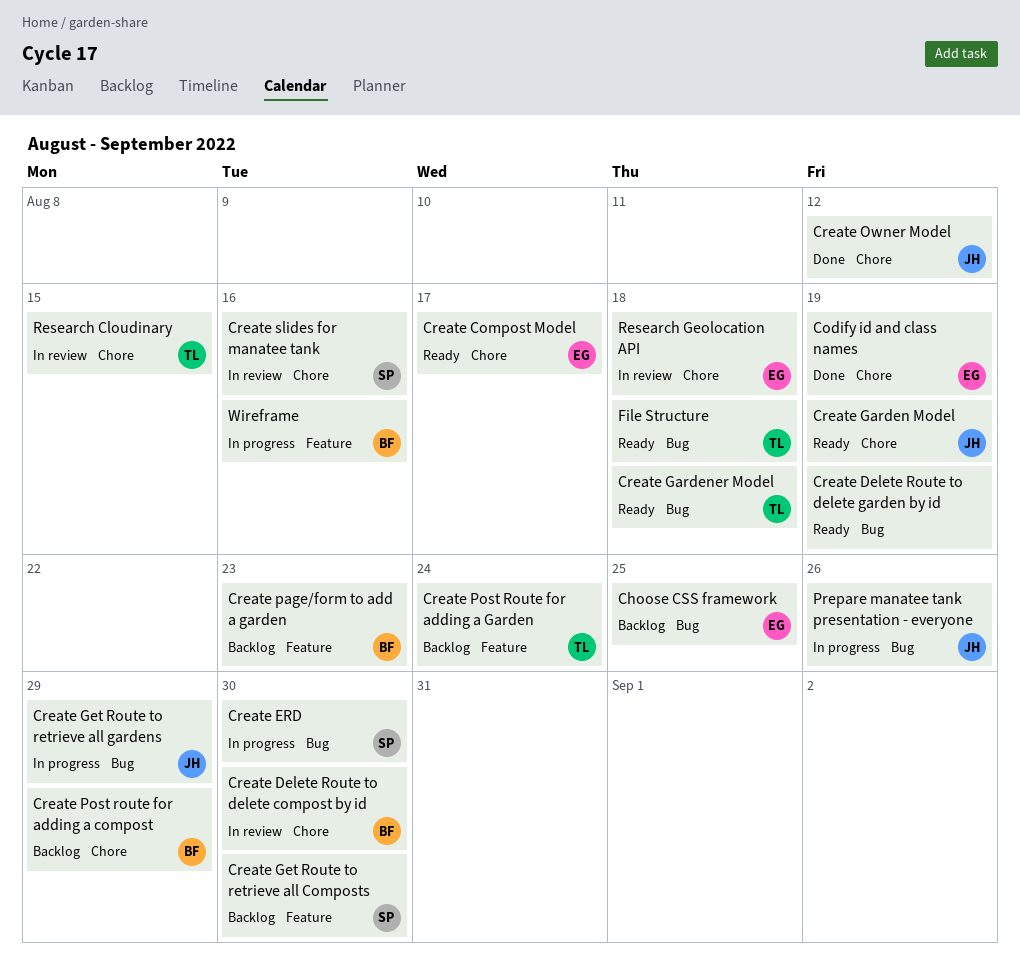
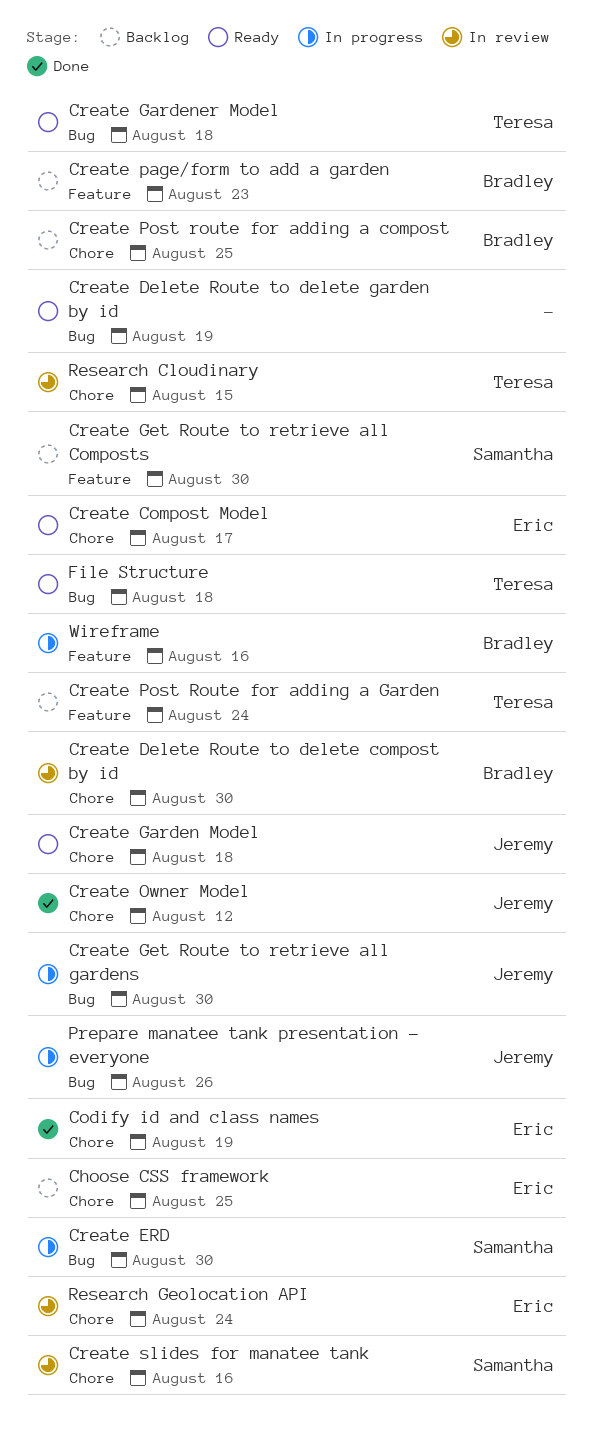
Choose CSS framework, label: Bug -> Chore
Create Garden Model, due: Aug 19 -> Aug 18
Create Get Route to retrieve all gardens, due: Aug 29 -> Aug 30
Create Post route for adding a compost, due: Aug 29 -> Aug 25
Research Geolocation API, due: Aug 18 -> Aug 24

